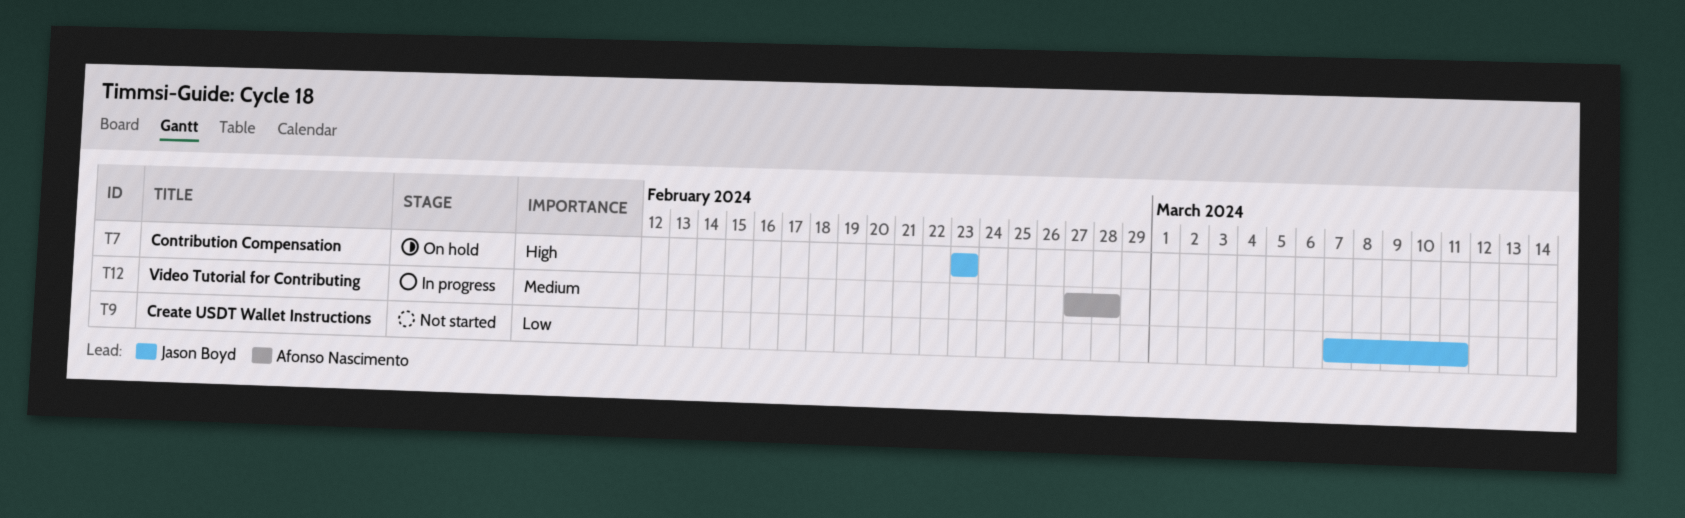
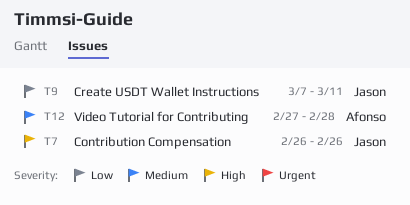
T7, start: Feb 23 -> Feb 26
T7, due: Feb 23 -> Feb 26

